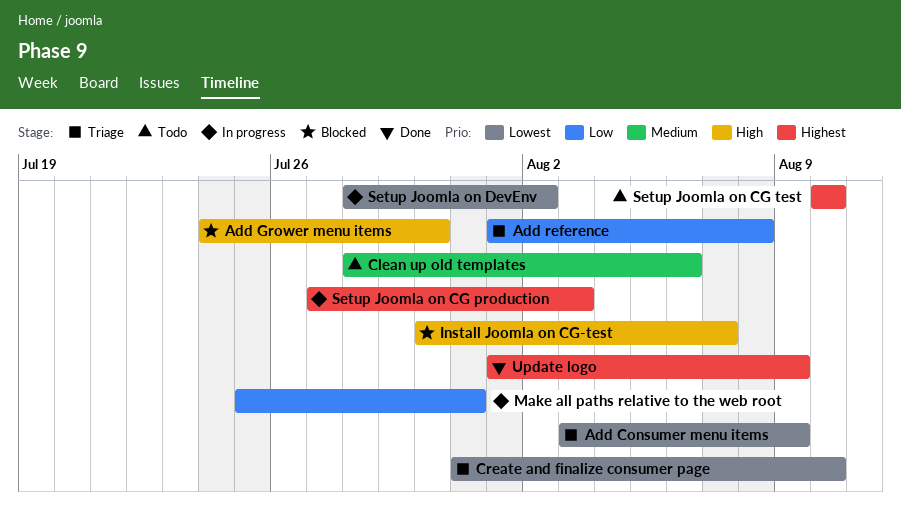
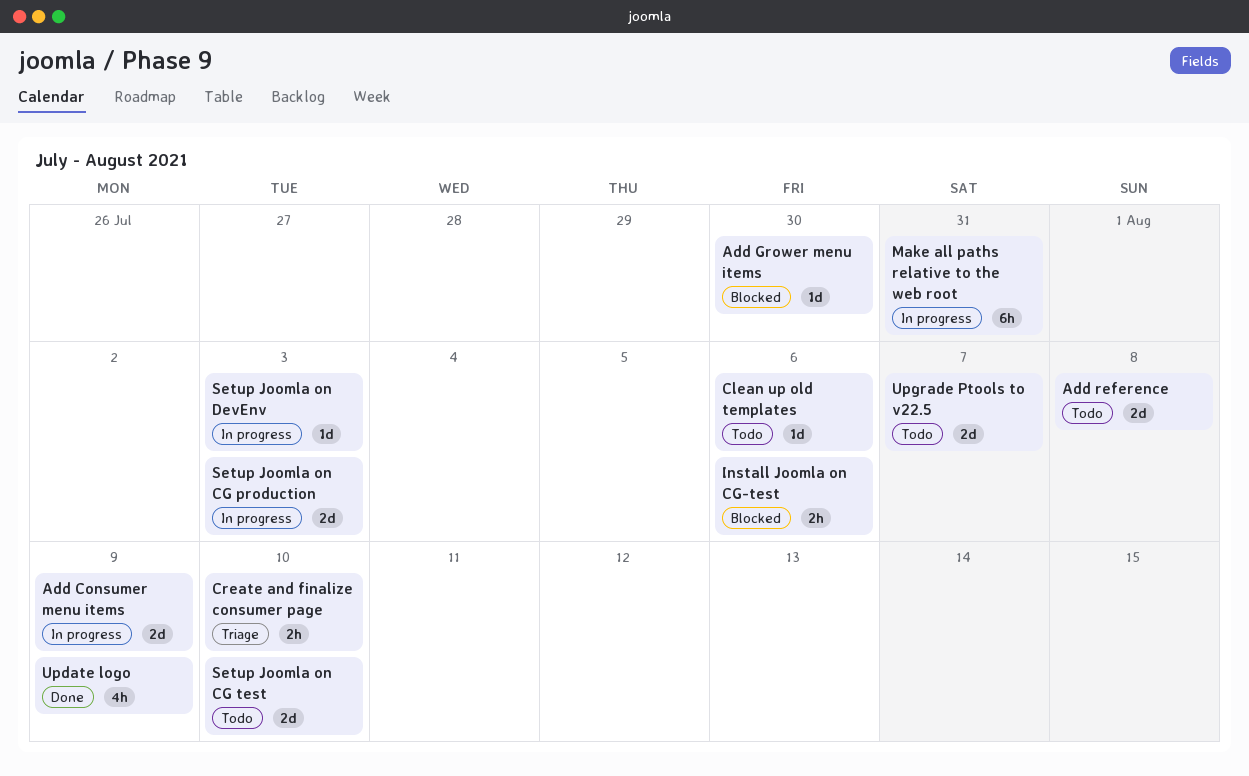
Add Consumer menu items, status: Triage -> In progress
Add reference, status: Triage -> Todo
Install Joomla on CG-test, due: Aug 7 -> Aug 6
Setup Joomla on DevEnv, due: Aug 2 -> Aug 3
Upgrade Ptools to v22.5: none -> present

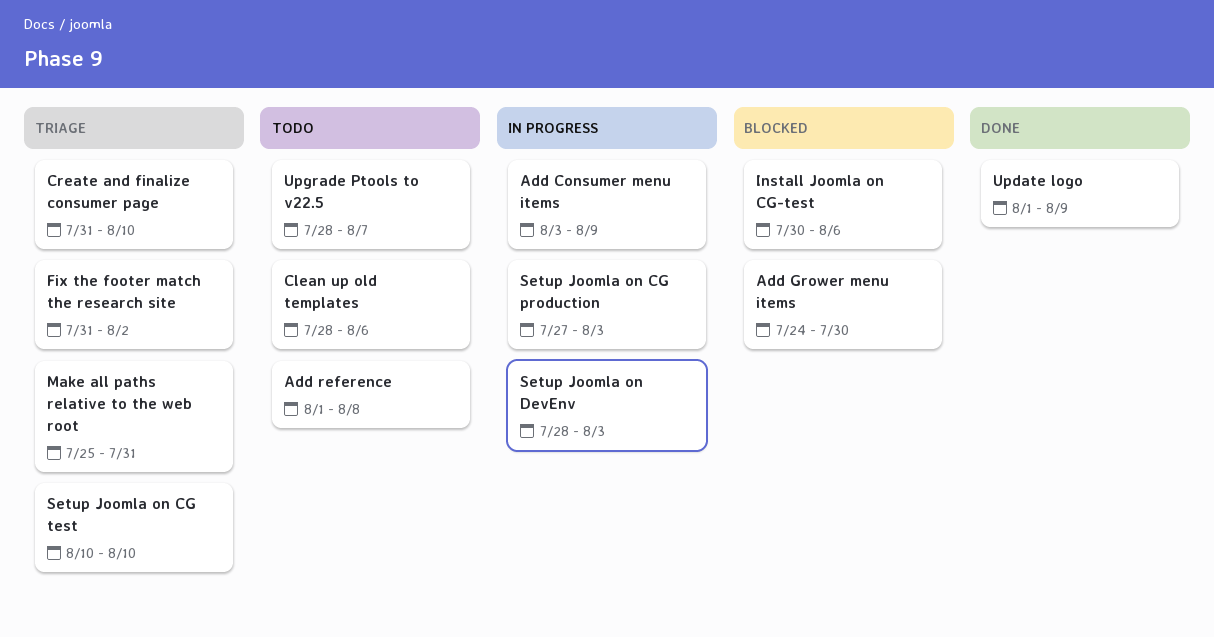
Fix the footer match the research site: none -> present
Make all paths relative to the web root, status: In progress -> Triage
Setup Joomla on CG test, status: Todo -> Triage

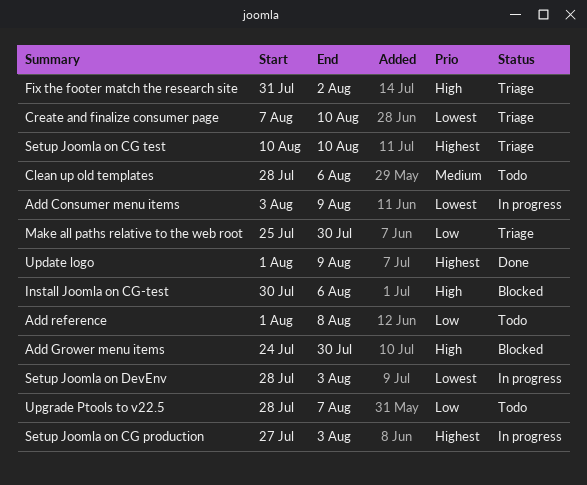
Create and finalize consumer page, start: Jul 31 -> Aug 7
Make all paths relative to the web root, due: Jul 31 -> Jul 30

